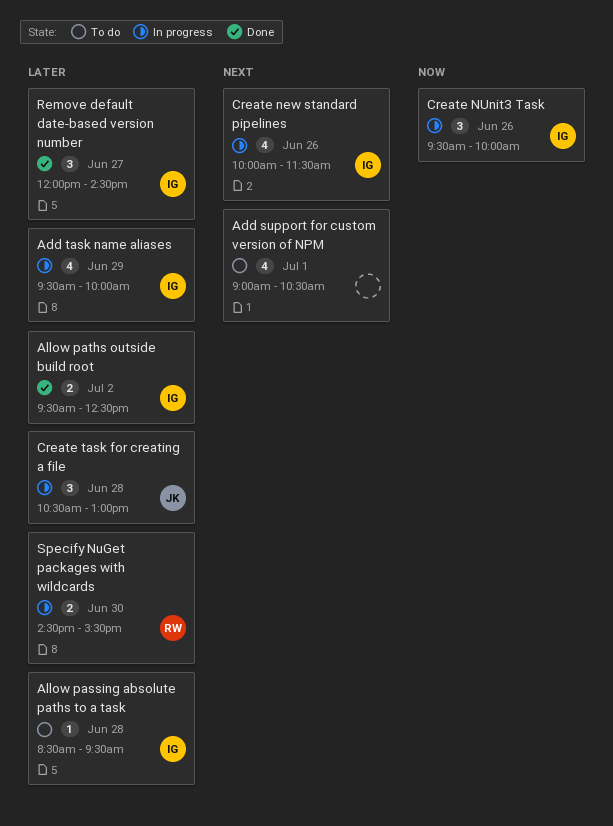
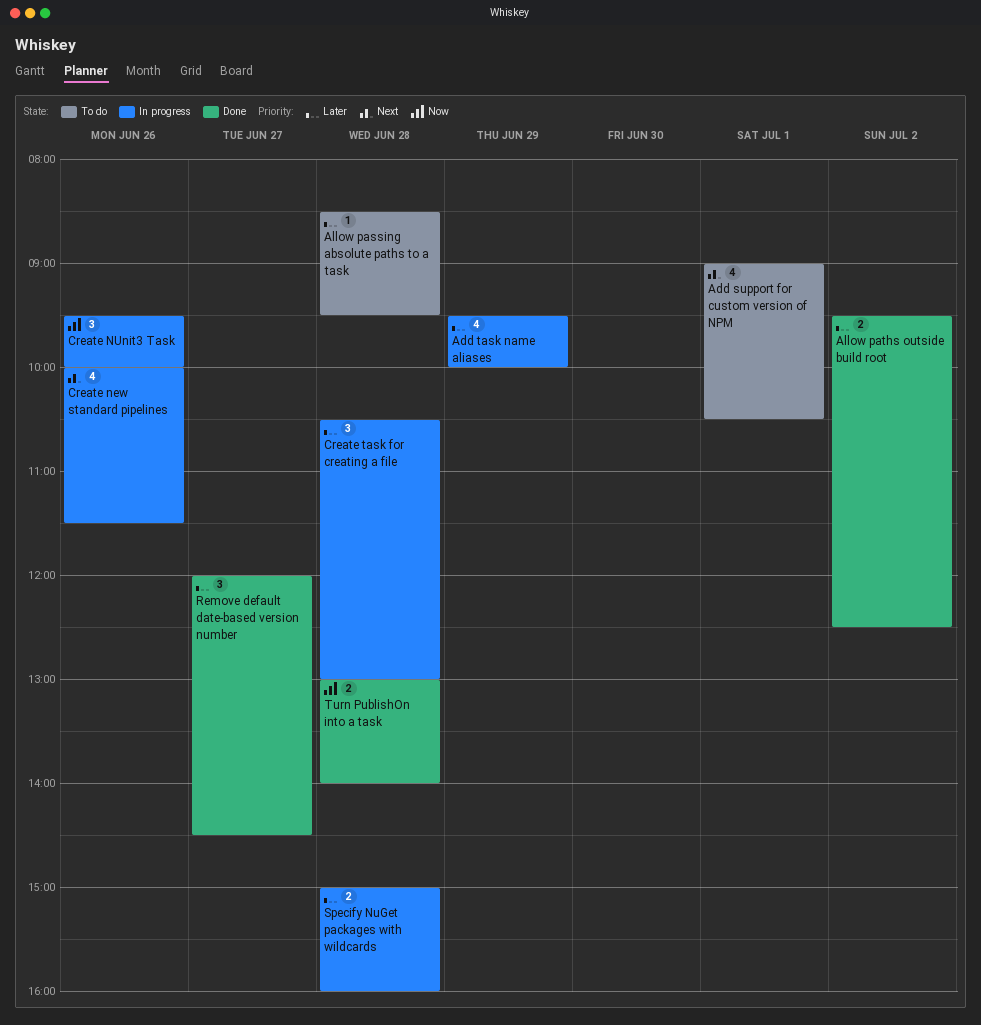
Specify NuGet packages with wildcards, day: Jun 30 -> Jun 28
Specify NuGet packages with wildcards, begins: 14:30 -> 15:00
Specify NuGet packages with wildcards, ends: 15:30 -> 16:00
Turn PublishOn into a task: none -> present

